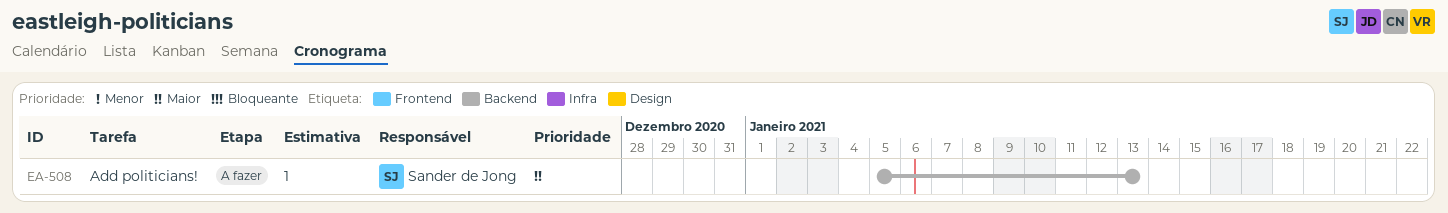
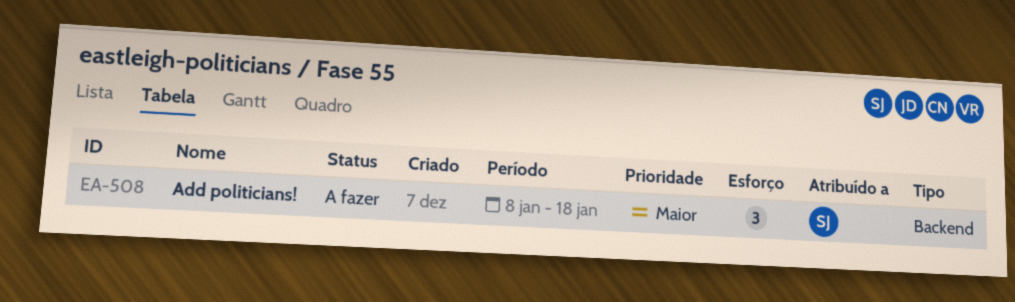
EA-508, estimate: 1 -> 3
EA-508, start: Jan 5 -> Jan 8
EA-508, due: Jan 13 -> Jan 18

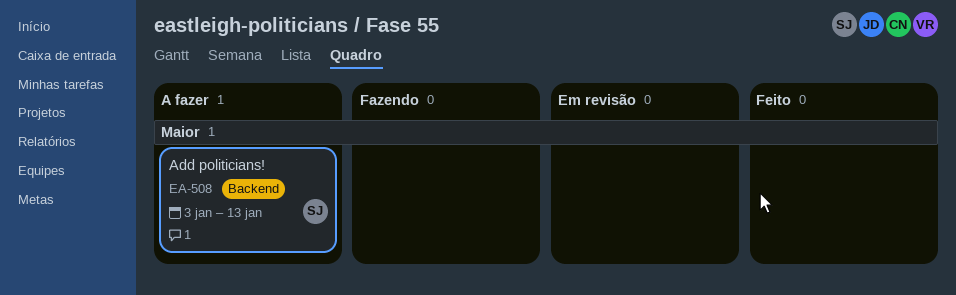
EA-508, start: Jan 8 -> Jan 3
EA-508, due: Jan 18 -> Jan 13

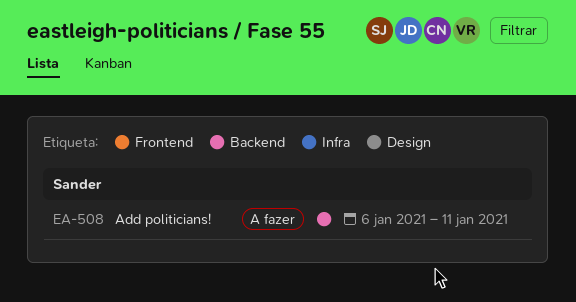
EA-508, start: Jan 3 -> Jan 6
EA-508, due: Jan 13 -> Jan 11

